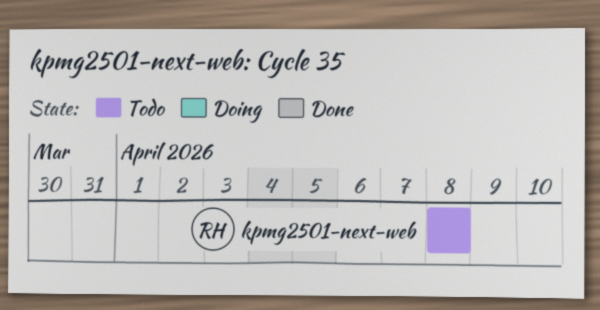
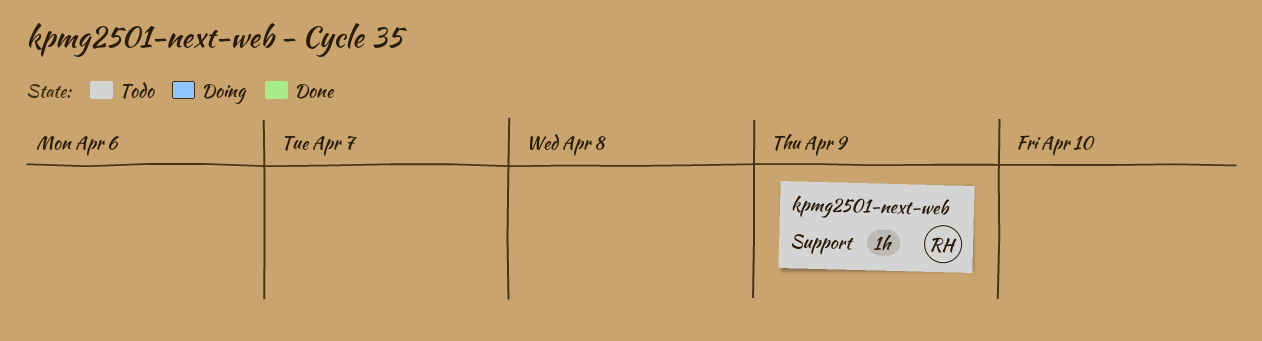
kpmg2501-next-web, due: Apr 8 -> Apr 9

